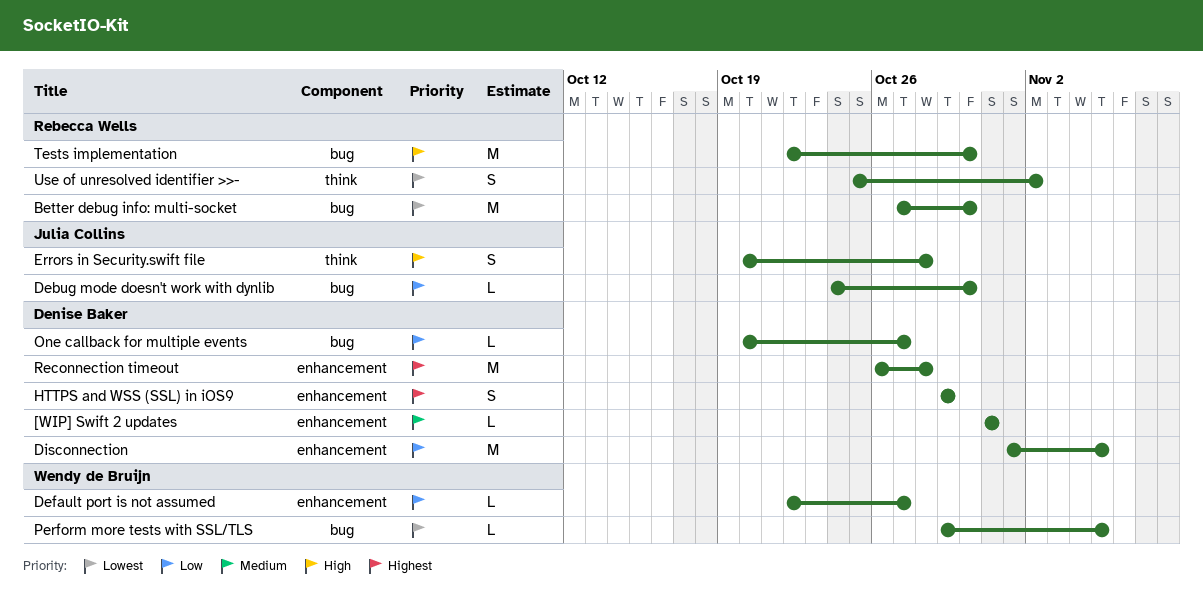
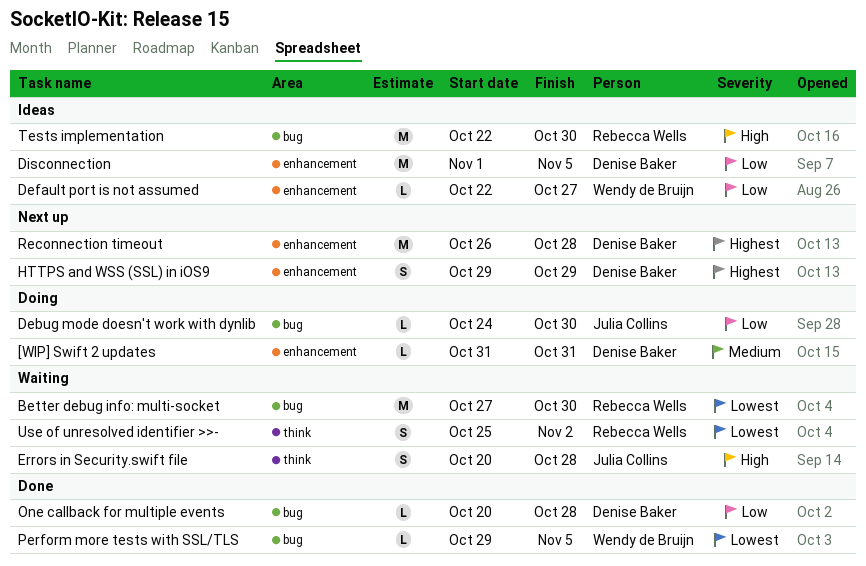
One callback for multiple events, due: Oct 27 -> Oct 28

